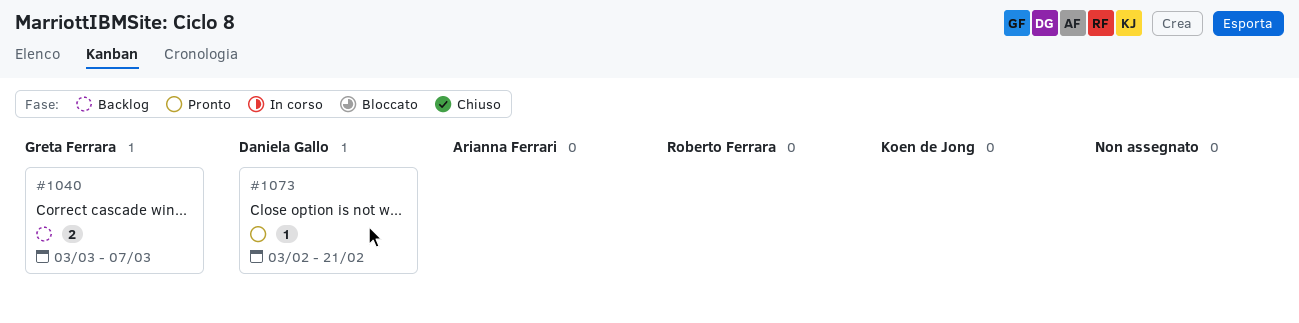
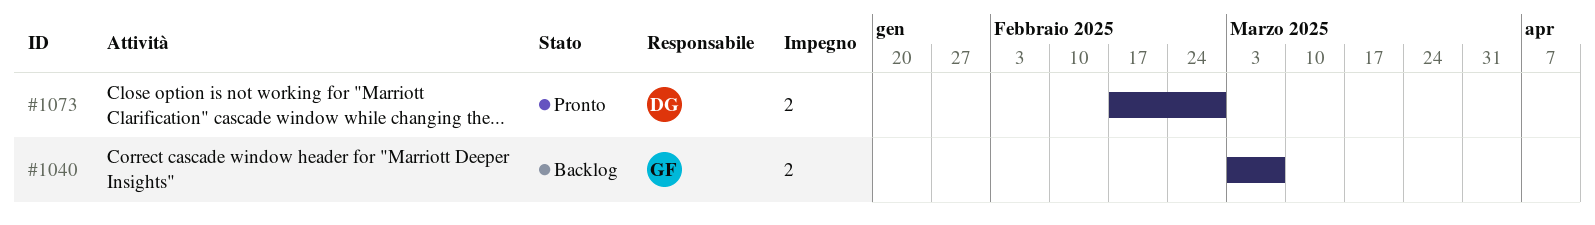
#1073, estimate: 1 -> 2
#1073, start: Feb 3 -> Feb 17
#1073, due: Feb 21 -> Feb 28

